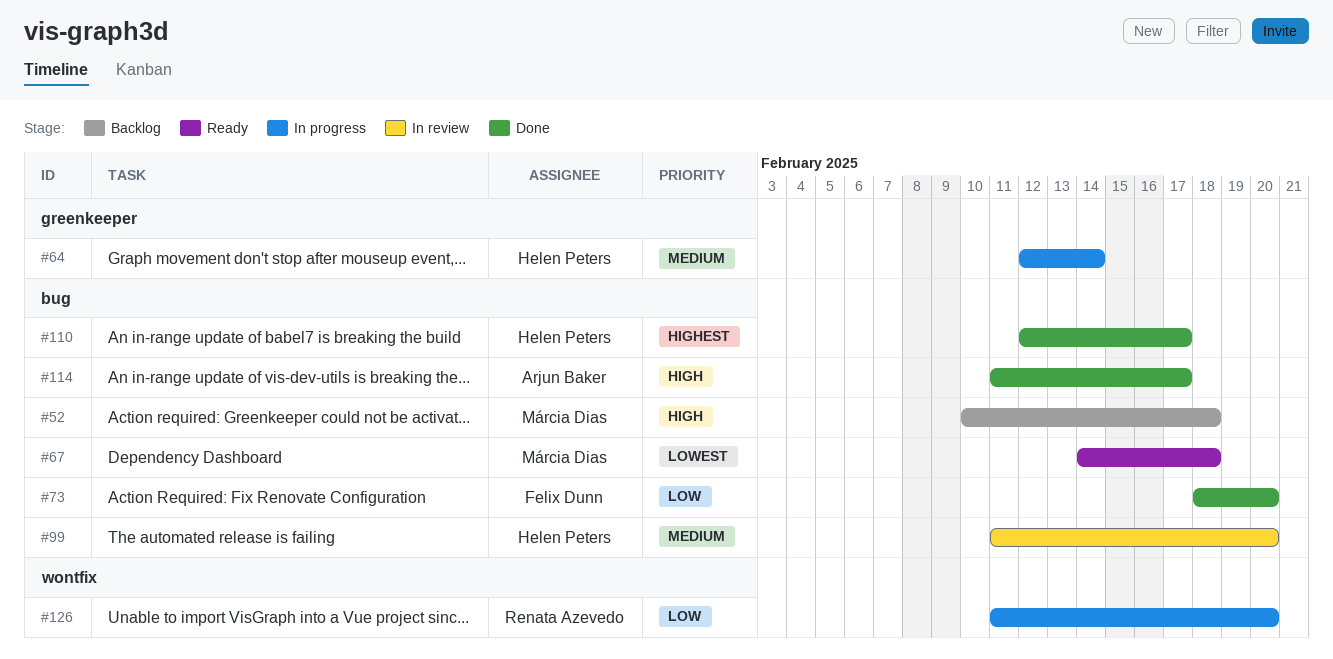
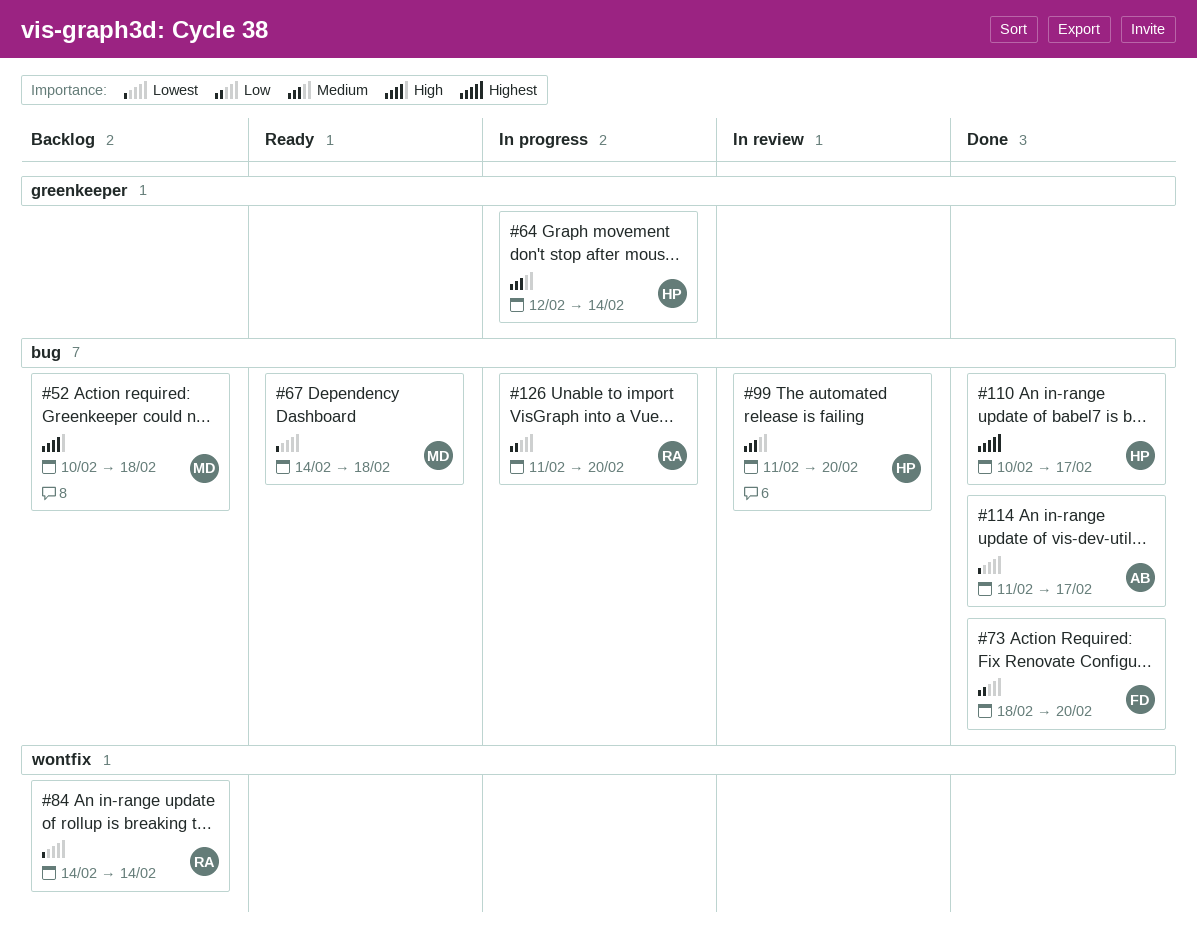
#84: none -> present
#110, start: Feb 12 -> Feb 10
#114, priority: High -> Lowest
#126, label: wontfix -> bug

